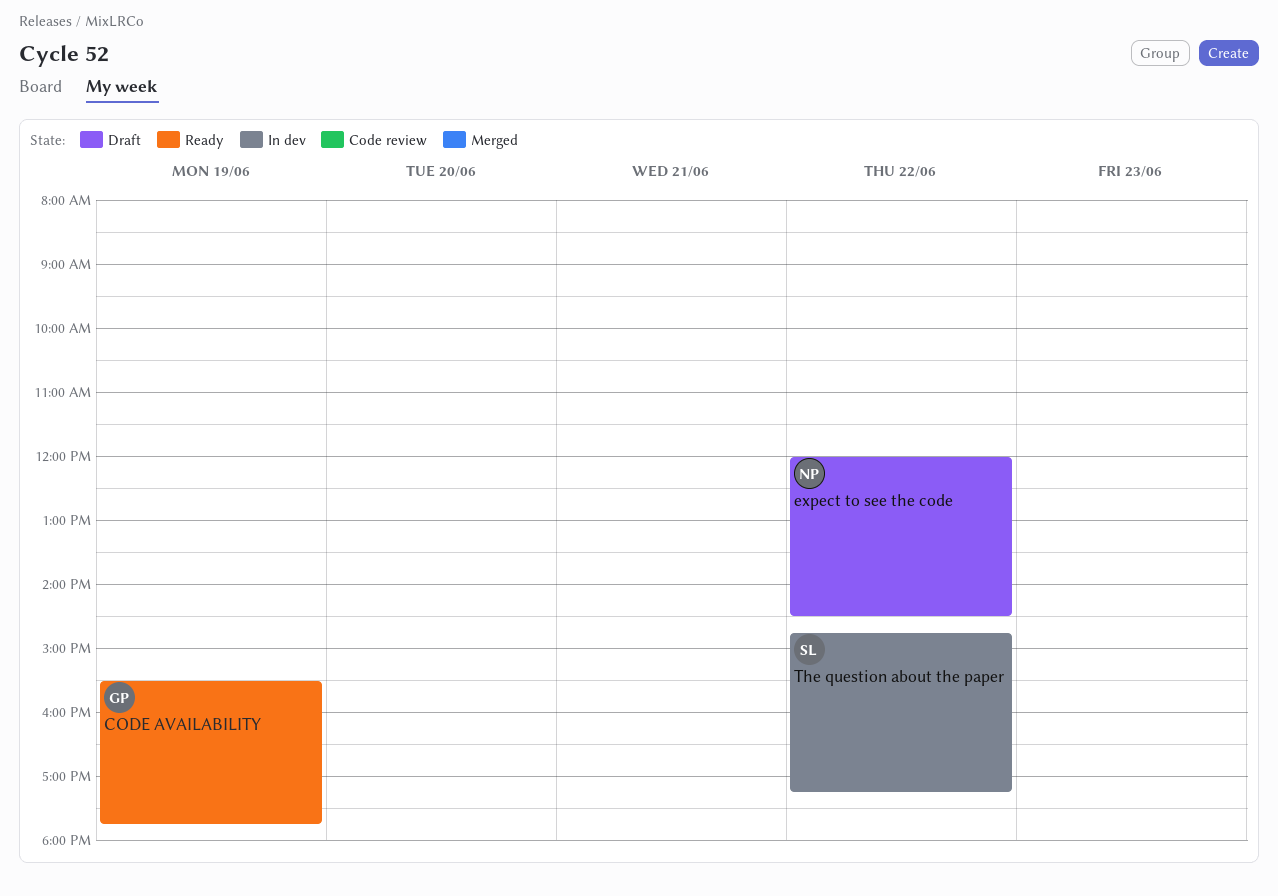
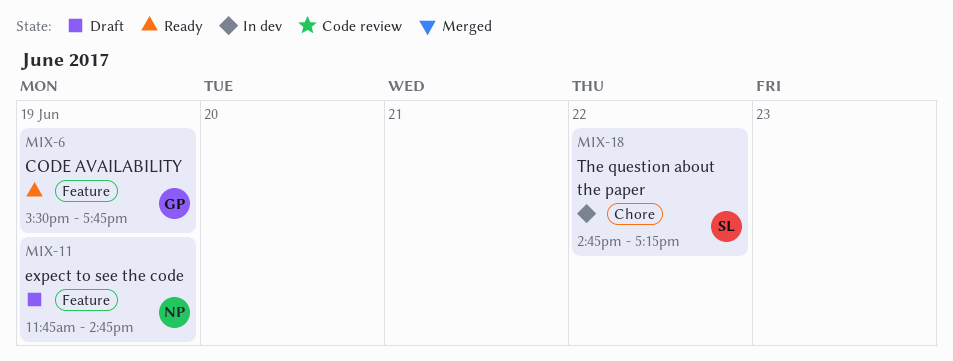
expect to see the code, day: Jun 22 -> Jun 19
expect to see the code, begins: 12:00 -> 11:45
expect to see the code, ends: 14:30 -> 14:45

